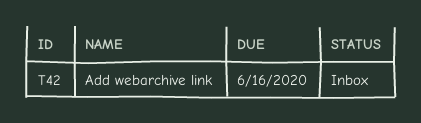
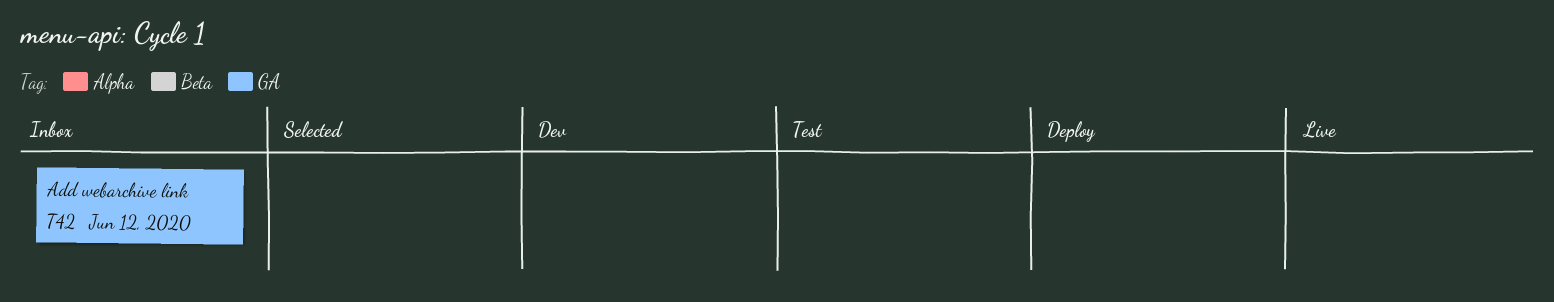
T42, due: Jun 16 -> Jun 12

